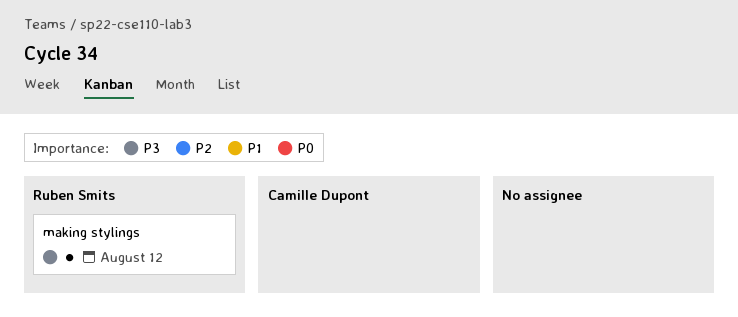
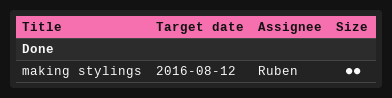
making stylings, estimate: 1 -> 2

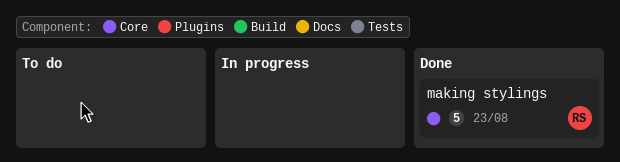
making stylings, estimate: 2 -> 5
making stylings, due: Aug 12 -> Aug 23

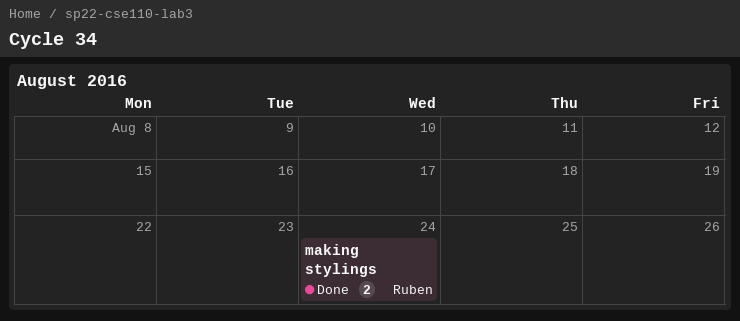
making stylings, estimate: 5 -> 2
making stylings, due: Aug 23 -> Aug 24

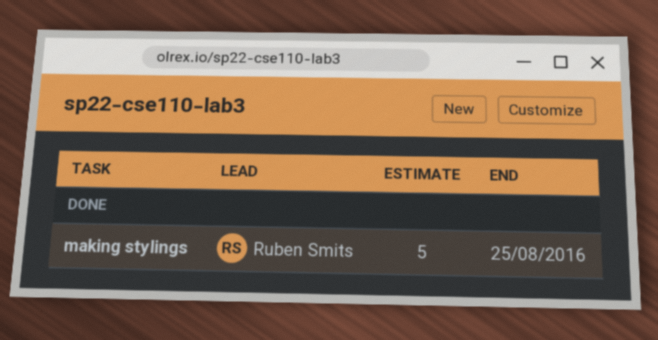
making stylings, estimate: 2 -> 5
making stylings, due: Aug 24 -> Aug 25

